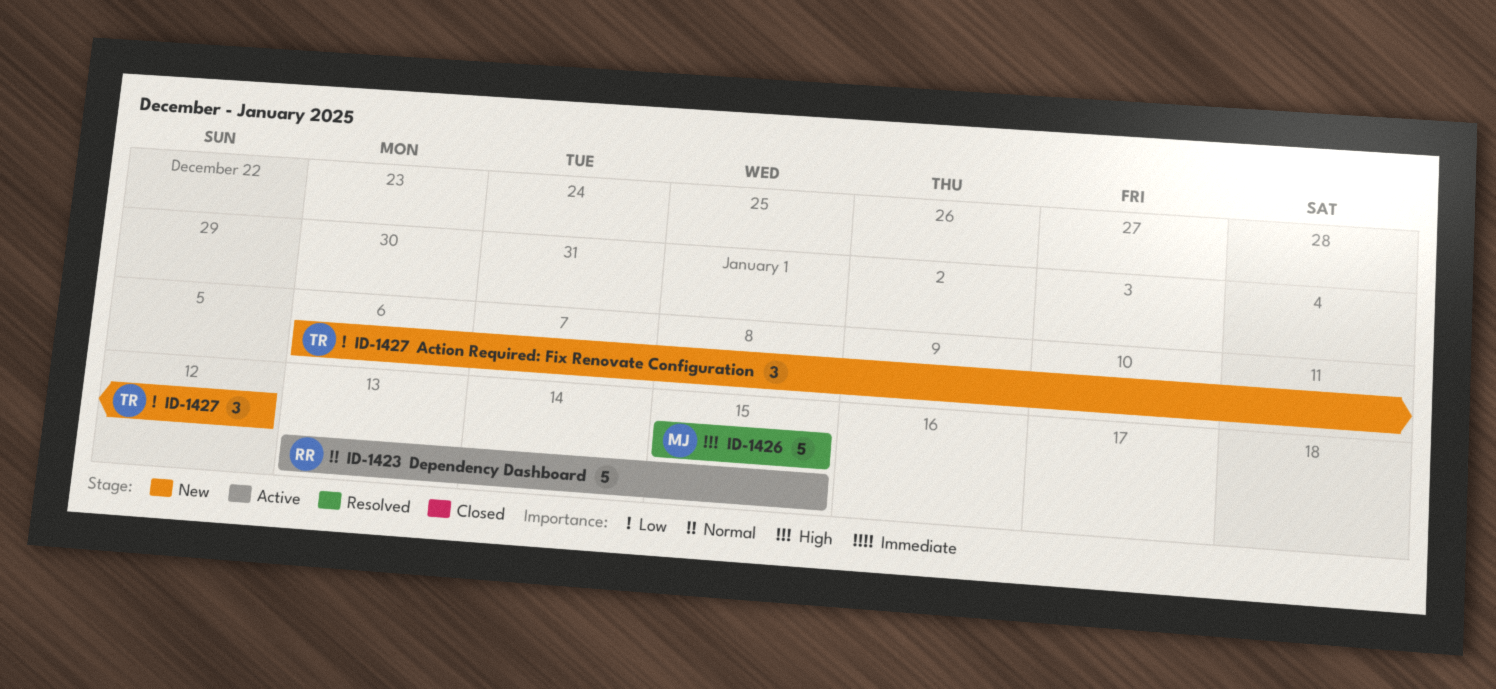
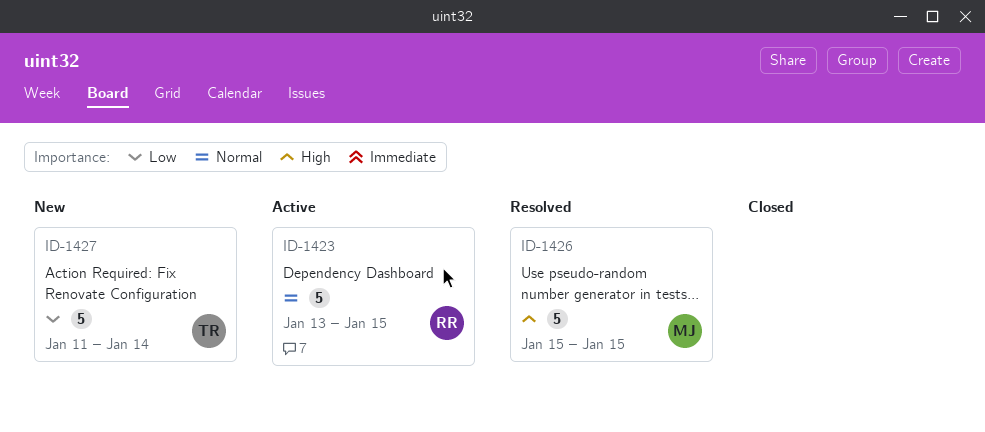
ID-1427, estimate: 3 -> 5
ID-1427, start: Jan 6 -> Jan 11
ID-1427, due: Jan 12 -> Jan 14

